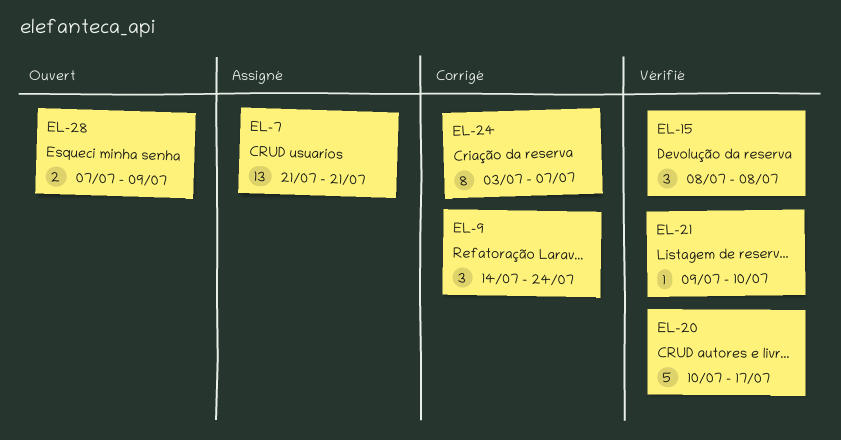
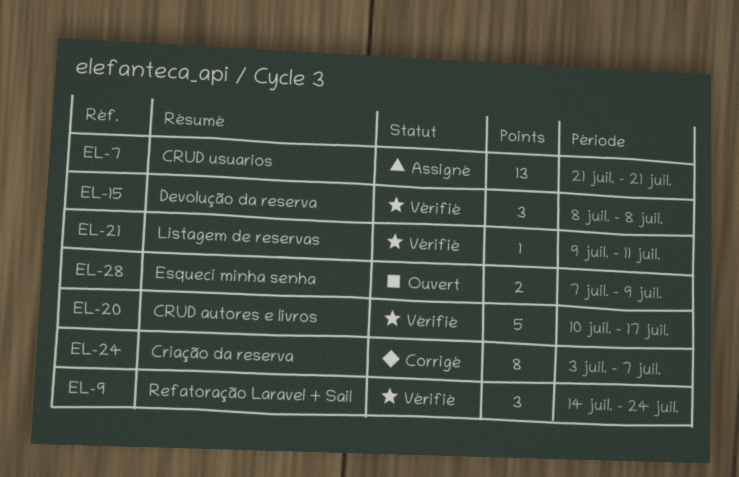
EL-9, status: Corrigé -> Vérifié
EL-21, due: Jul 10 -> Jul 11

